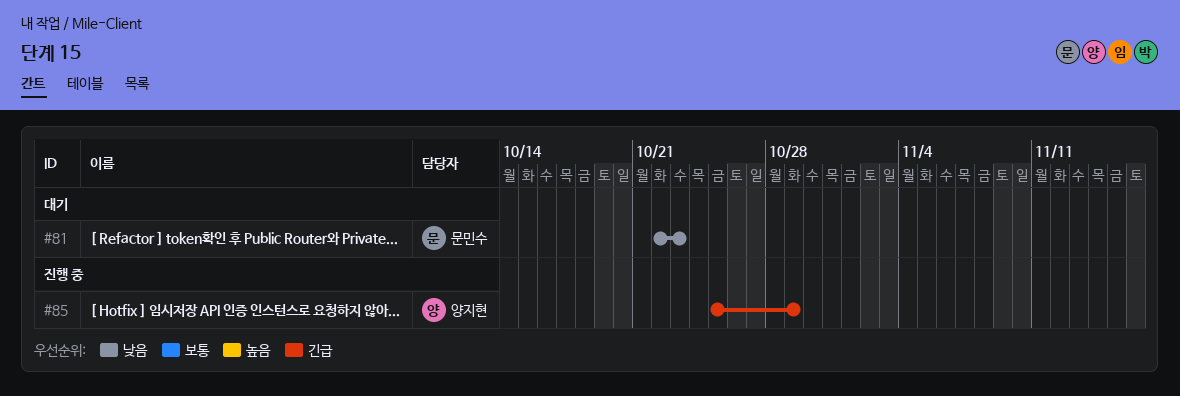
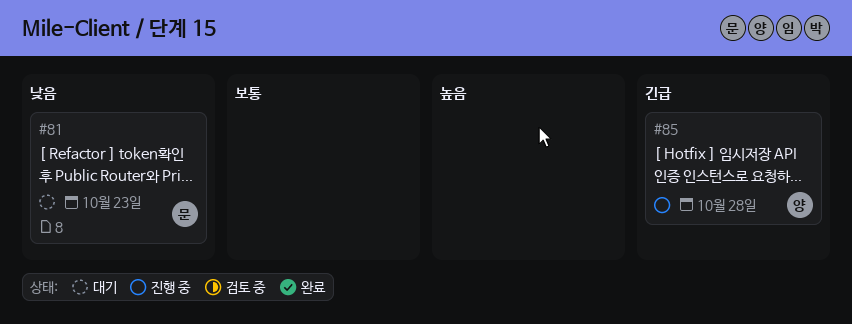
#85, due: Oct 29 -> Oct 28

